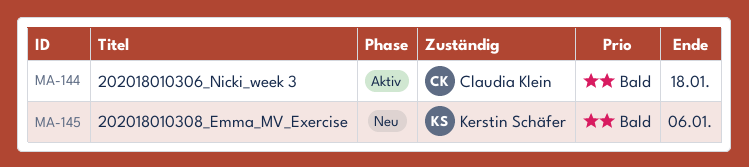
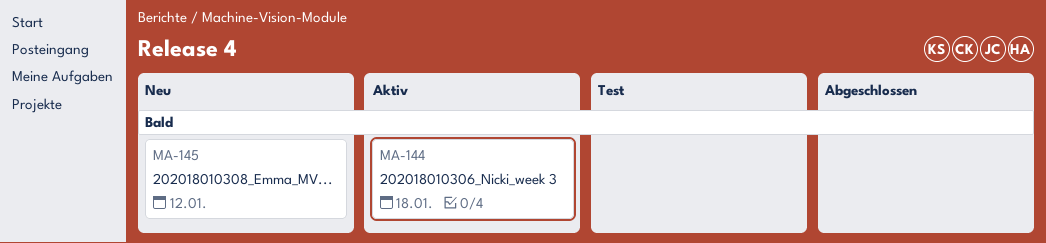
MA-145, due: Jan 6 -> Jan 12

